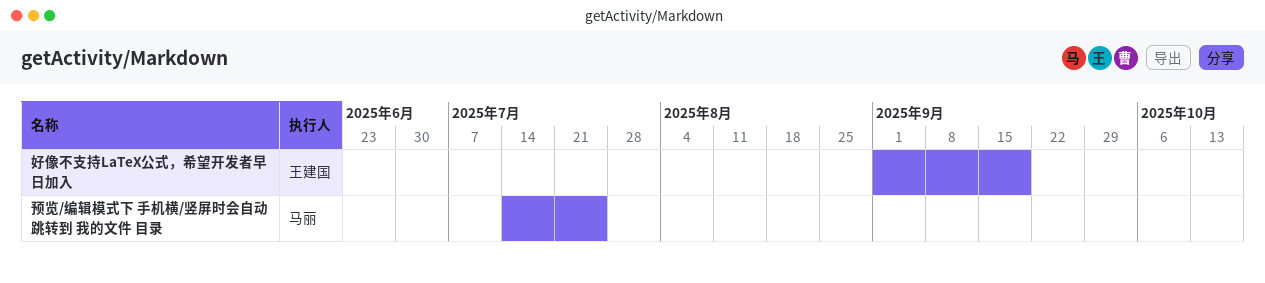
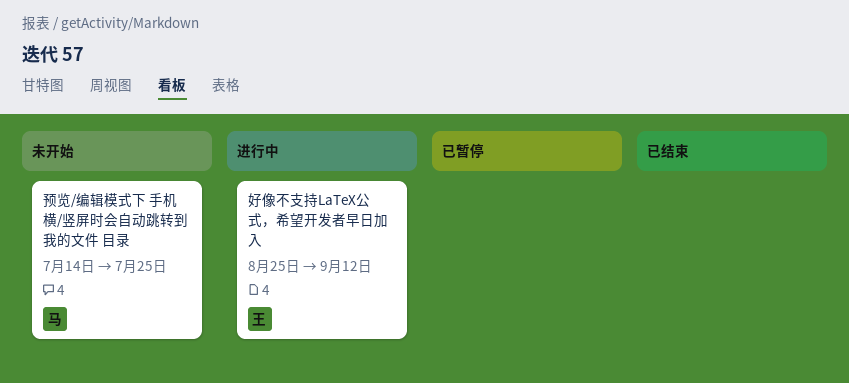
好像不支持LaTeX公式，希望开发者早日加入, start: Sep 1 -> Aug 25
好像不支持LaTeX公式，希望开发者早日加入, due: Sep 19 -> Sep 12

